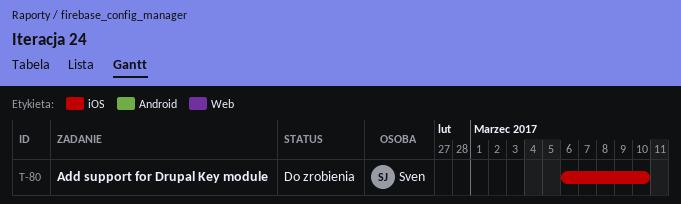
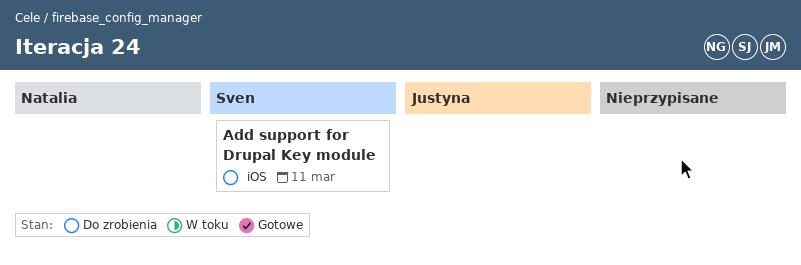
Add support for Drupal Key module, due: Mar 10 -> Mar 11

